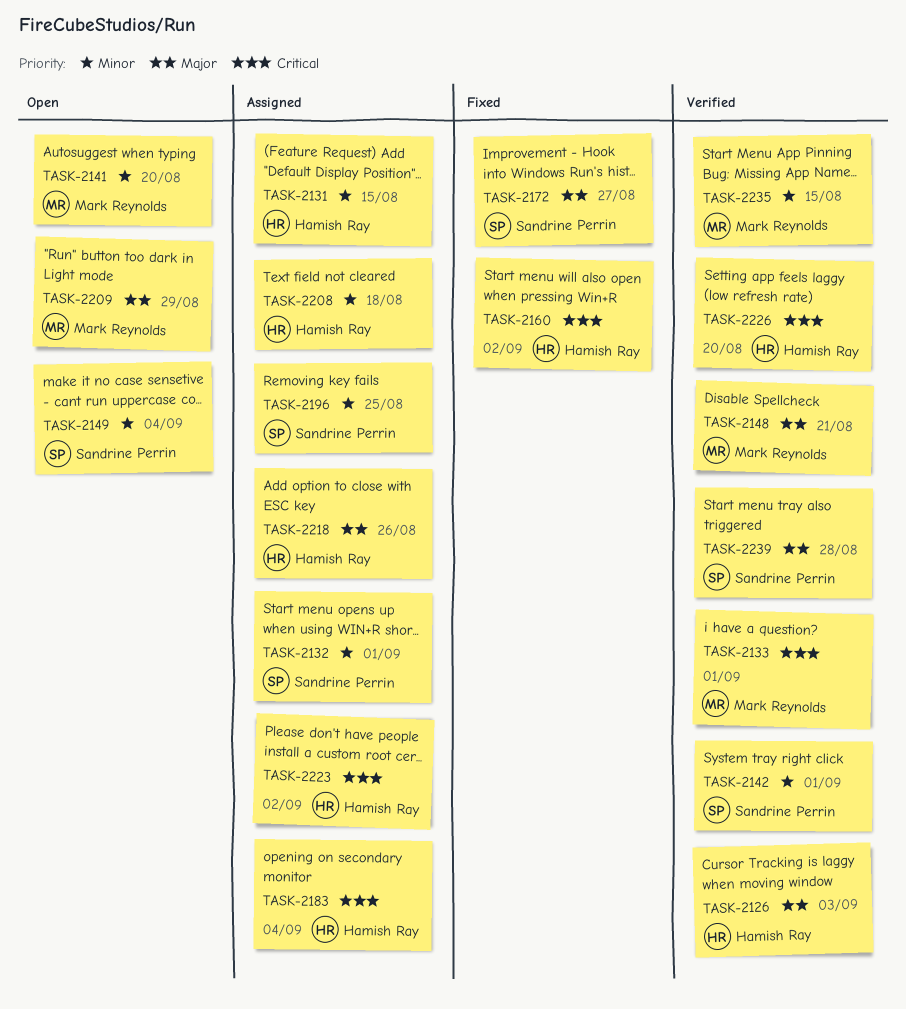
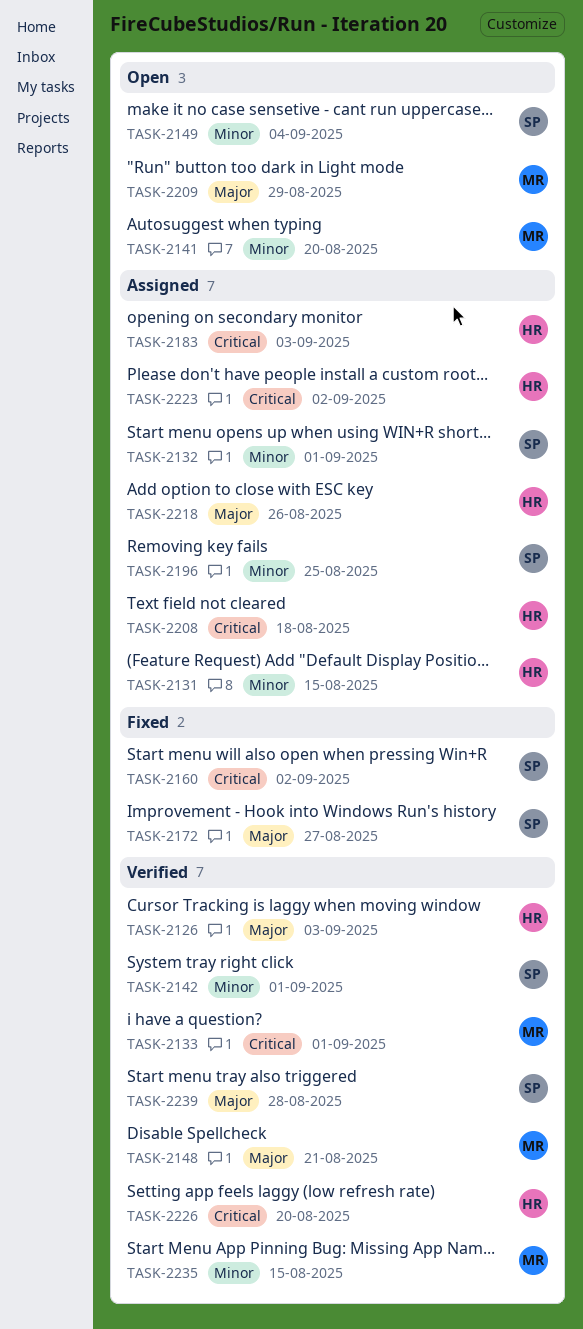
TASK-2160, owner: Hamish Ray -> Sandrine Perrin
TASK-2183, due: Sep 4 -> Sep 3
TASK-2208, priority: Minor -> Critical

